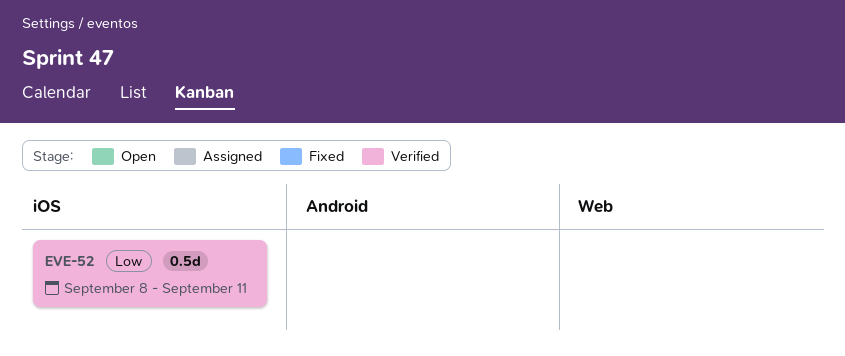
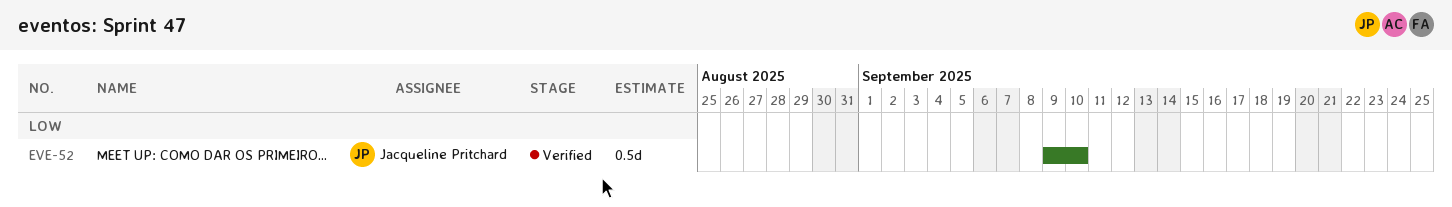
EVE-52, start: Sep 8 -> Sep 9
EVE-52, due: Sep 11 -> Sep 10

